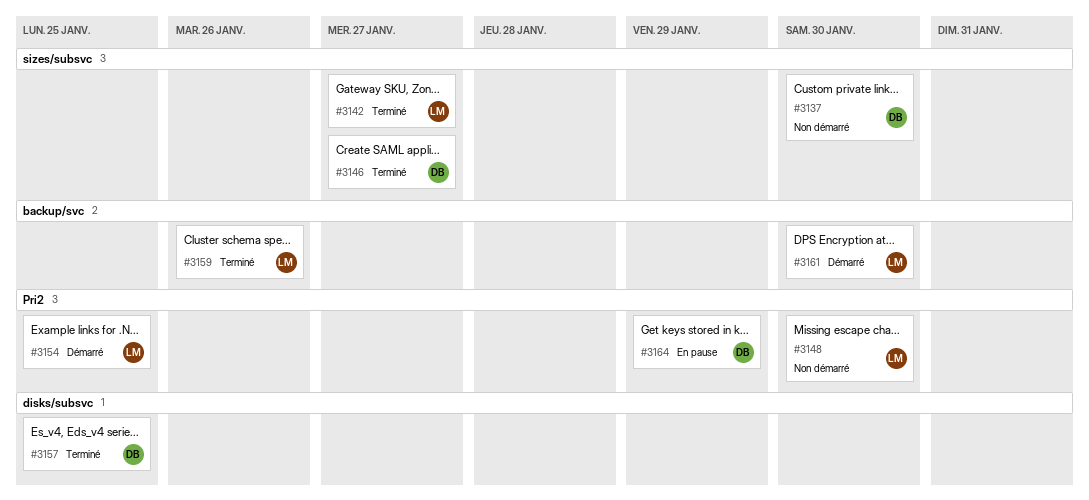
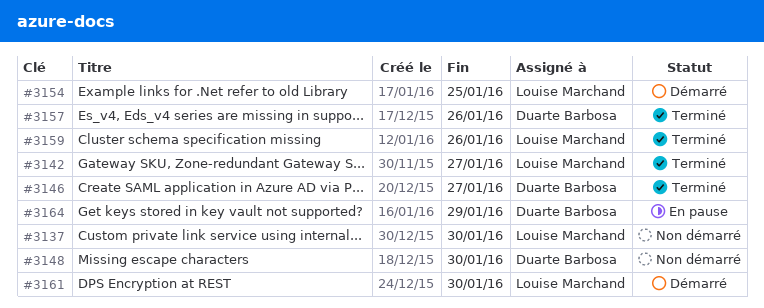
#3137, owner: Duarte Barbosa -> Louise Marchand
#3148, owner: Louise Marchand -> Duarte Barbosa
#3157, due: Jan 25 -> Jan 26

